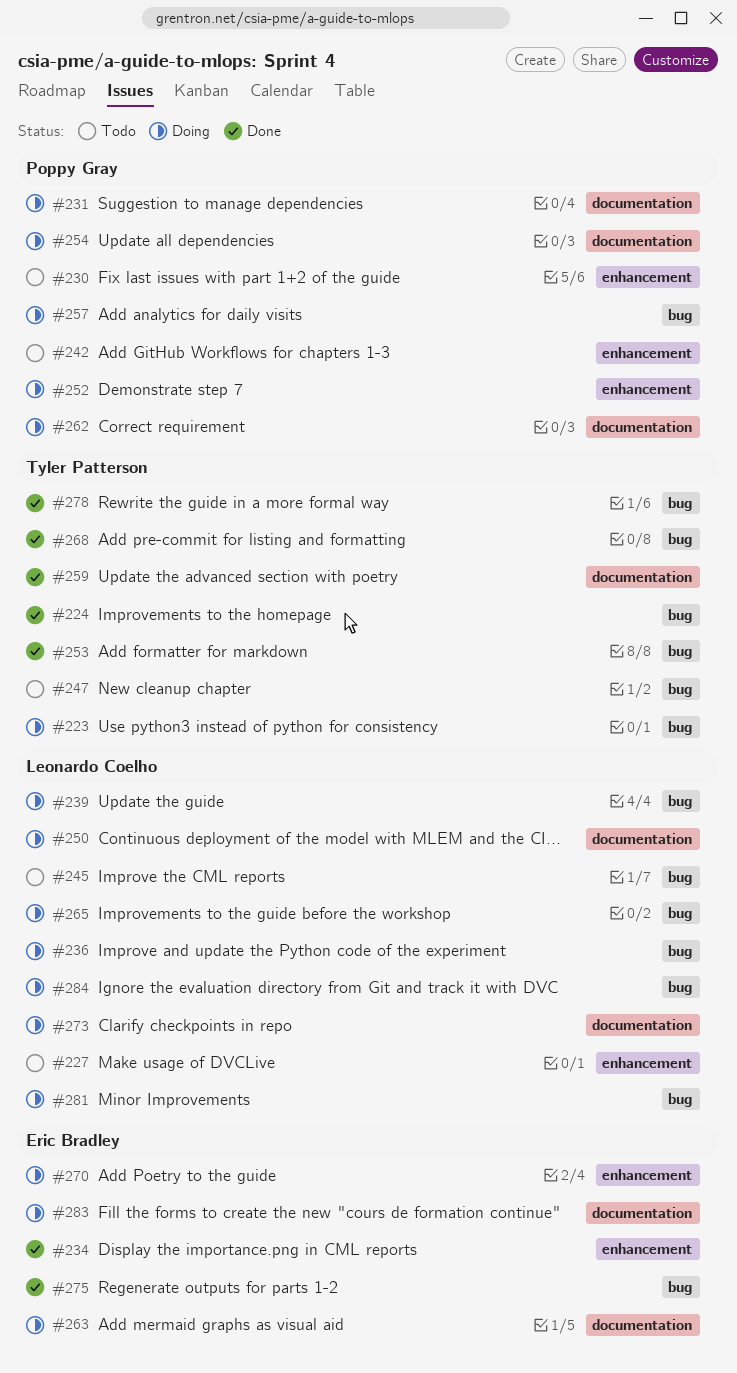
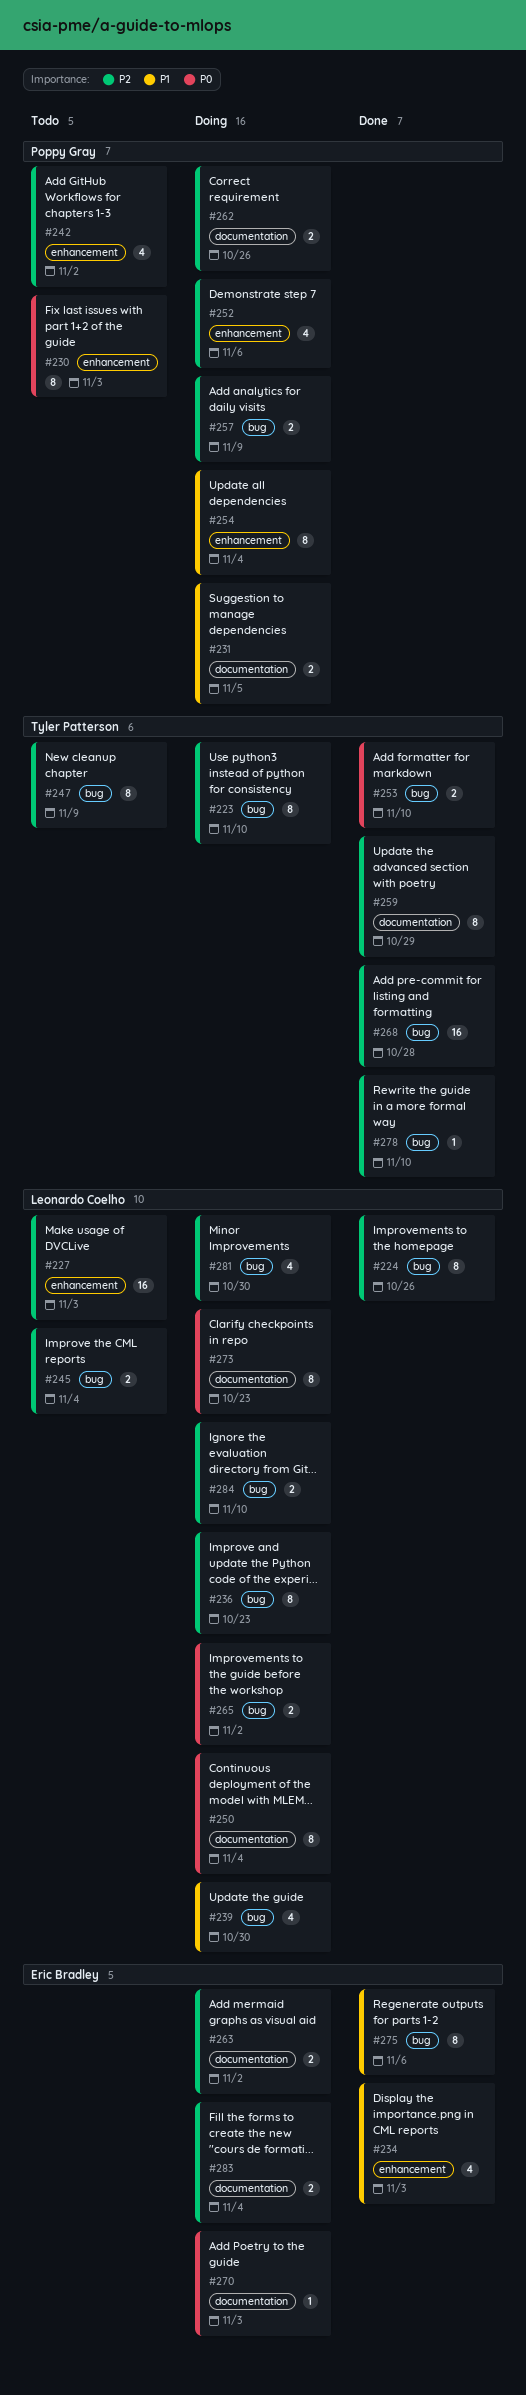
#224, owner: Tyler Patterson -> Leonardo Coelho
#254, label: documentation -> enhancement
#270, label: enhancement -> documentation

